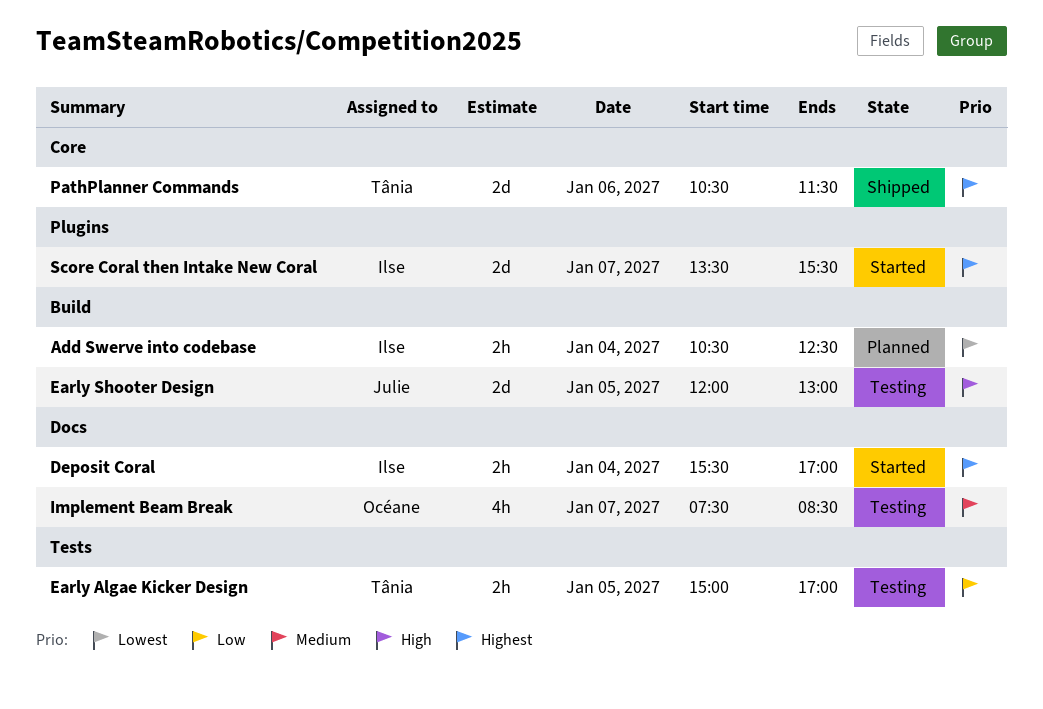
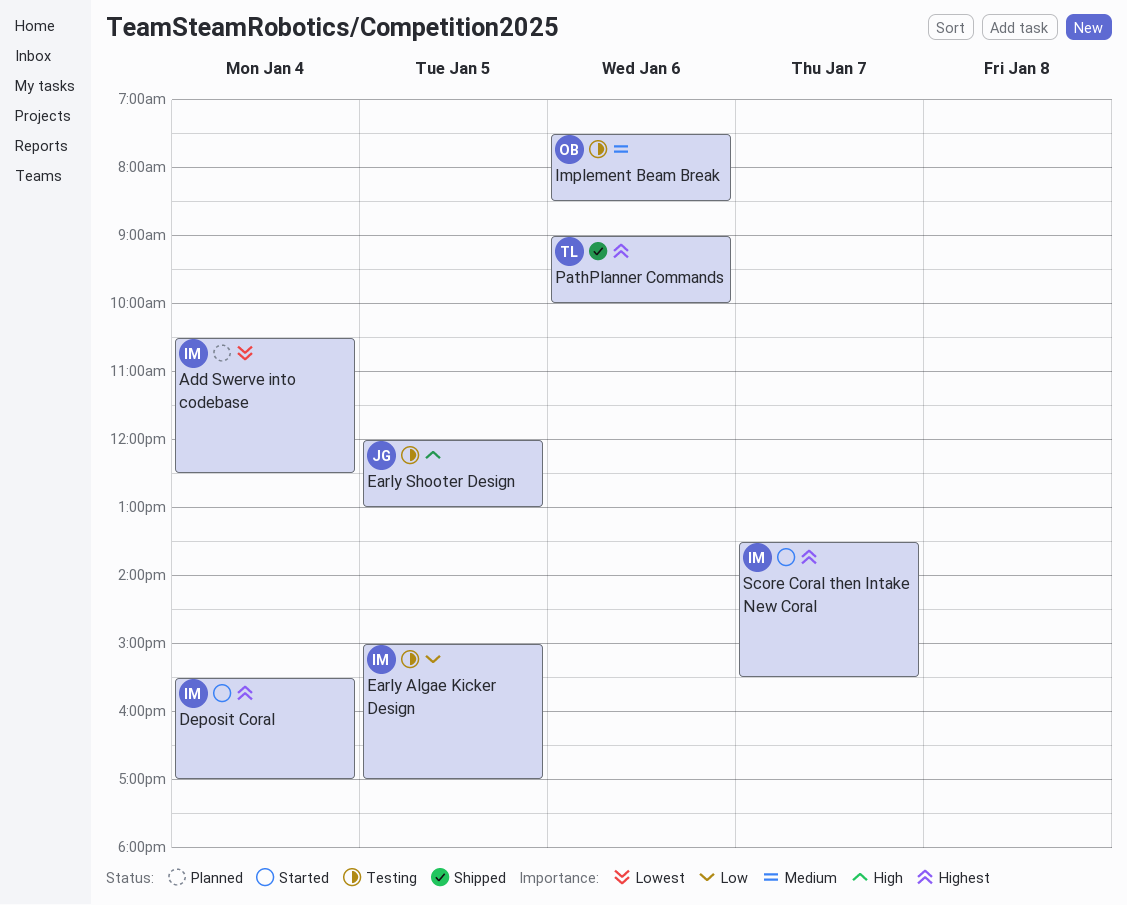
Early Algae Kicker Design, owner: Tânia -> Ilse
Implement Beam Break, day: Jan 7 -> Jan 6
PathPlanner Commands, begins: 10:30 -> 09:00
PathPlanner Commands, ends: 11:30 -> 10:00

